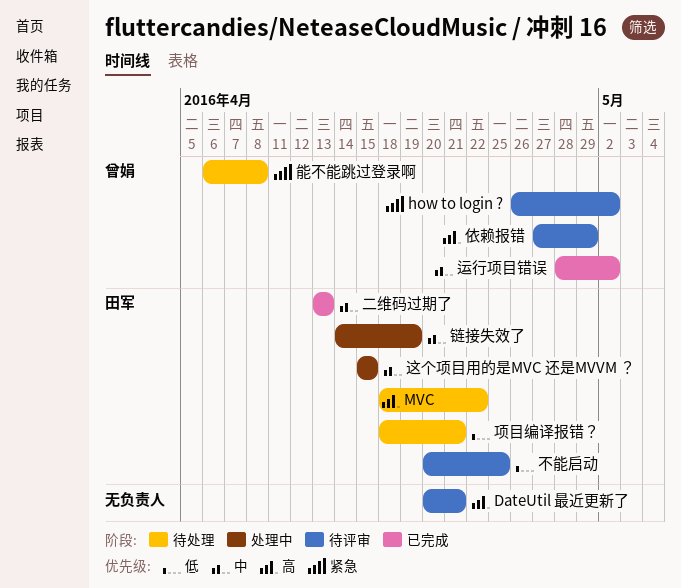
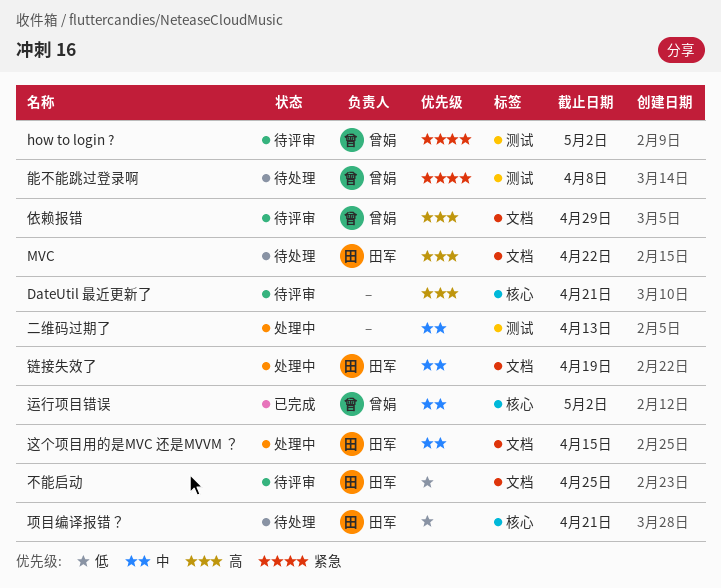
二维码过期了, status: 已完成 -> 处理中
二维码过期了, owner: 田军 -> none

